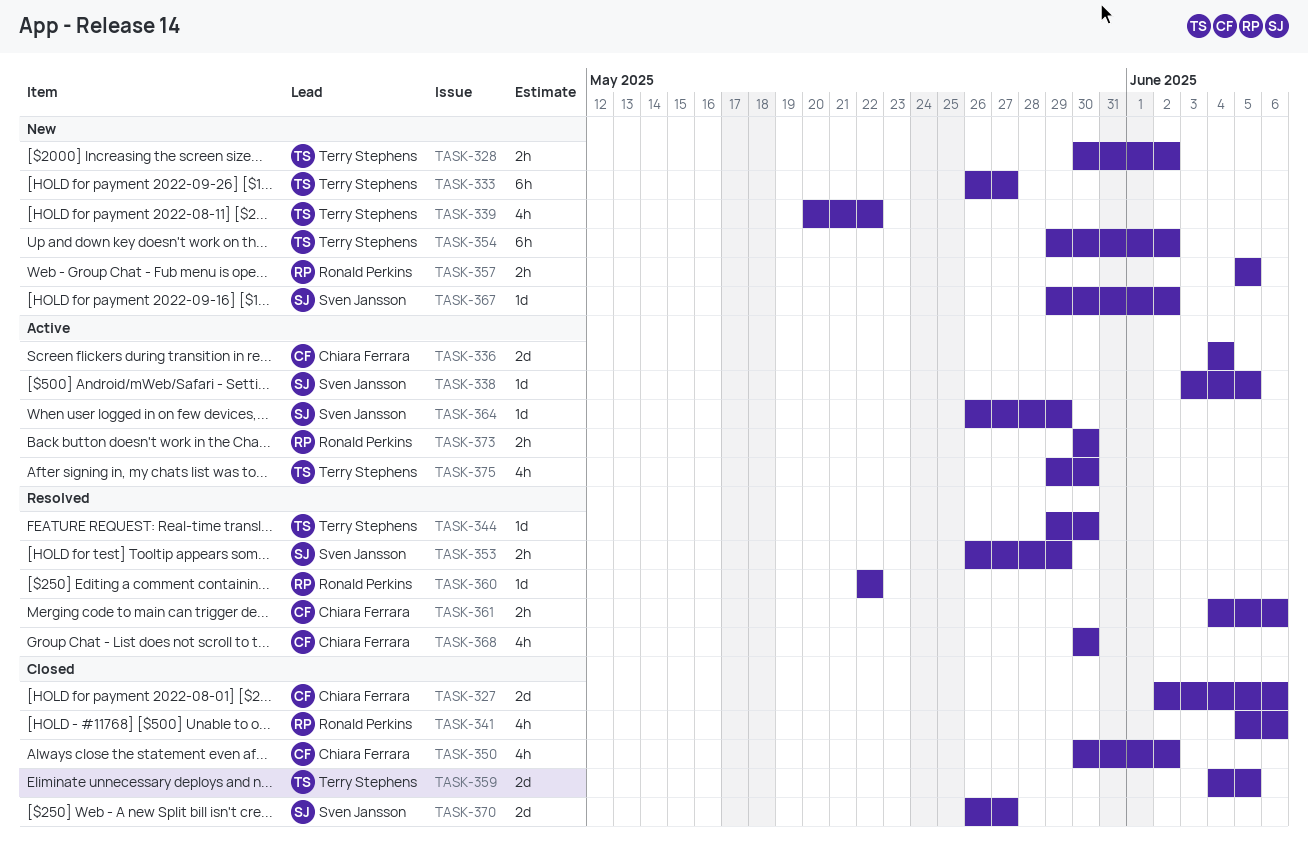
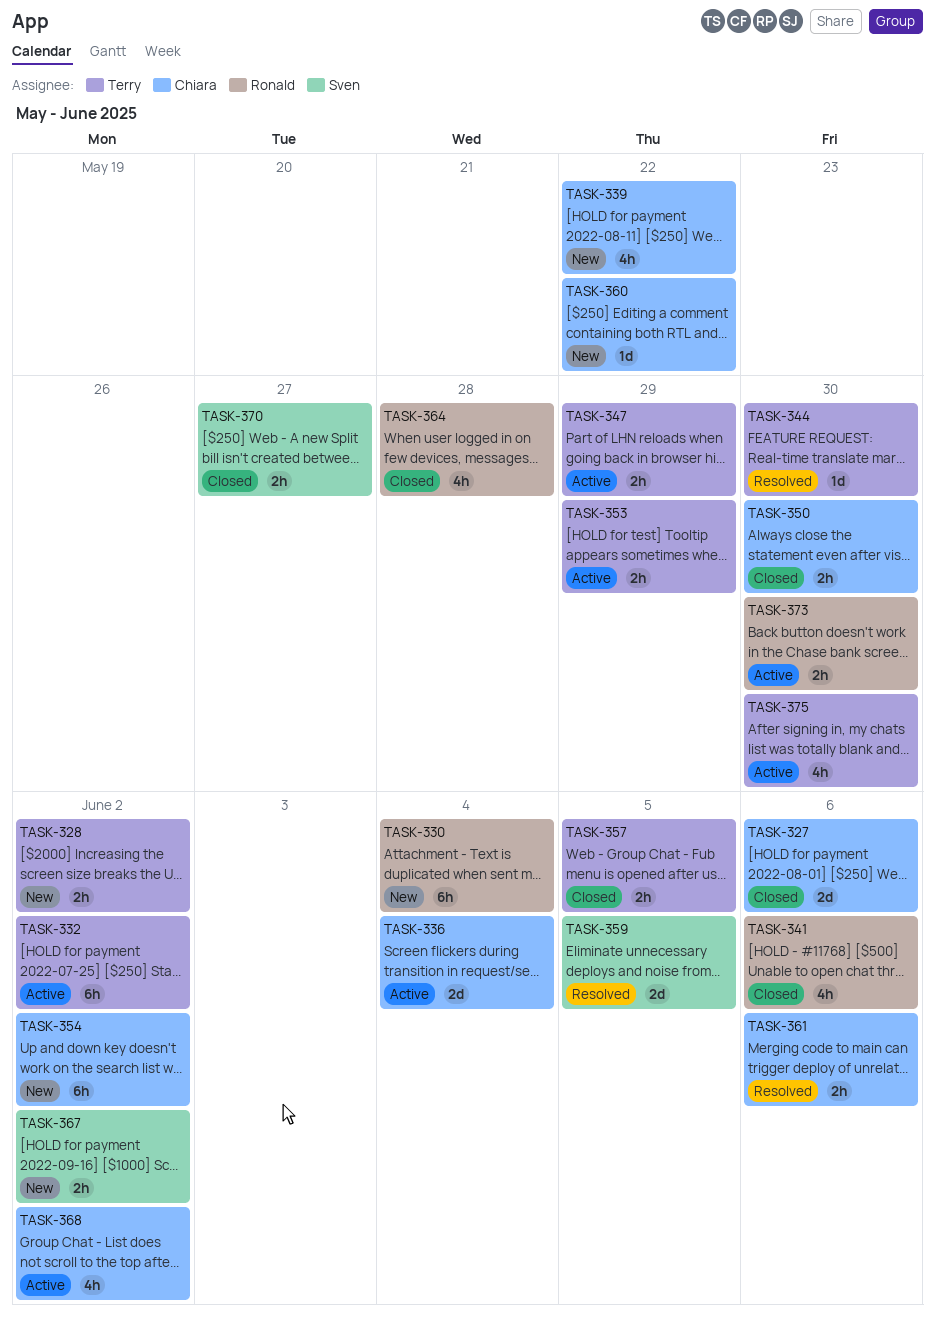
TASK-330: none -> present
TASK-332: none -> present
TASK-333: present -> none
TASK-338: present -> none
TASK-339, owner: Terry Stephens -> Chiara Ferrara
TASK-347: none -> present
TASK-350, estimate: 4h -> 2h
TASK-350, due: Jun 2 -> May 30
TASK-353, status: Resolved -> Active
TASK-353, owner: Sven Jansson -> Terry Stephens
TASK-354, owner: Terry Stephens -> Chiara Ferrara
TASK-357, status: New -> Closed
TASK-357, owner: Ronald Perkins -> Terry Stephens
TASK-359, status: Closed -> Resolved
TASK-359, owner: Terry Stephens -> Sven Jansson
TASK-360, status: Resolved -> New
TASK-360, owner: Ronald Perkins -> Chiara Ferrara
TASK-364, status: Active -> Closed
TASK-364, owner: Sven Jansson -> Ronald Perkins
TASK-364, estimate: 1d -> 4h
TASK-364, due: May 29 -> May 28
TASK-367, estimate: 1d -> 2h
TASK-368, status: Resolved -> Active
TASK-368, due: May 30 -> Jun 2
TASK-370, estimate: 2d -> 2h

